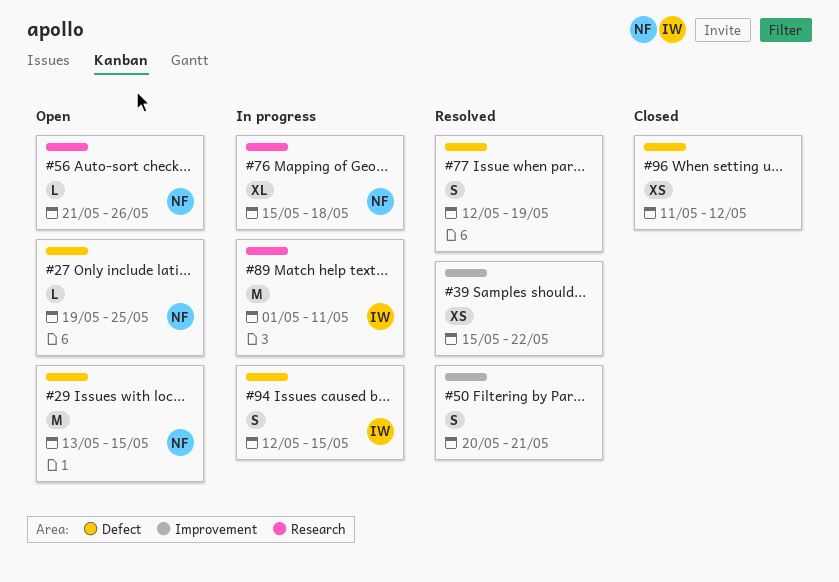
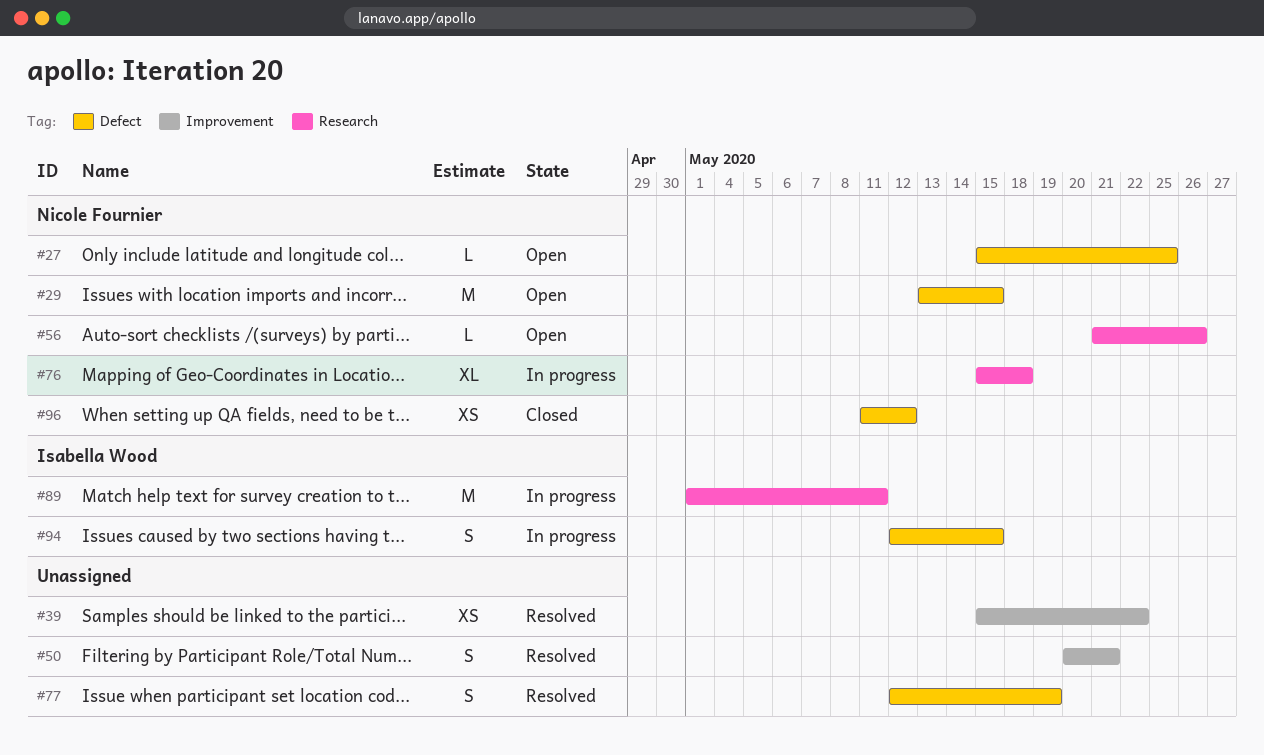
#27, start: May 19 -> May 15
#96, owner: none -> Nicole Fournier

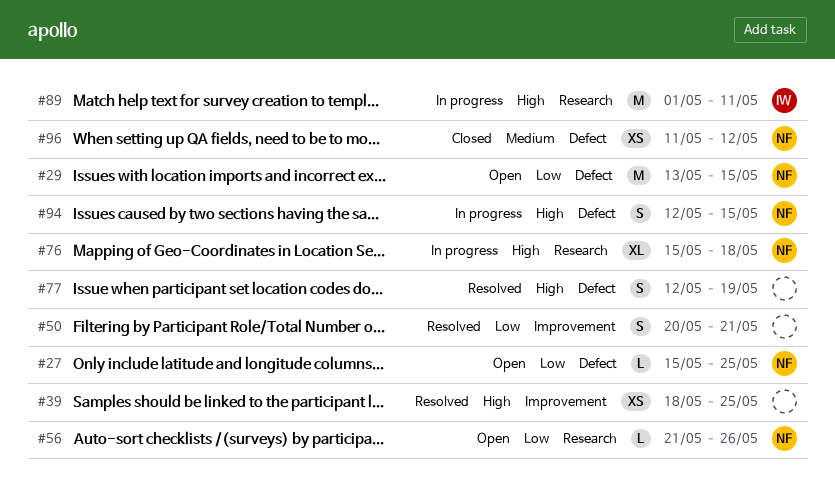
#39, start: May 15 -> May 18
#39, due: May 22 -> May 25
#94, owner: Isabella Wood -> Nicole Fournier

